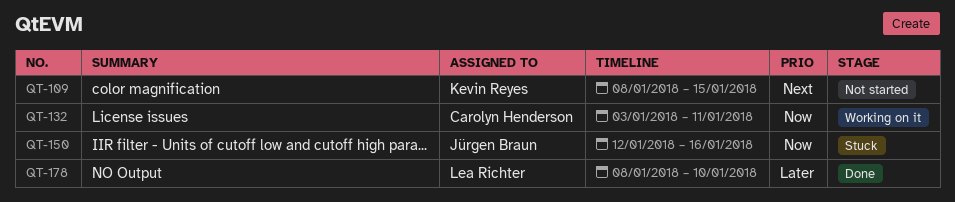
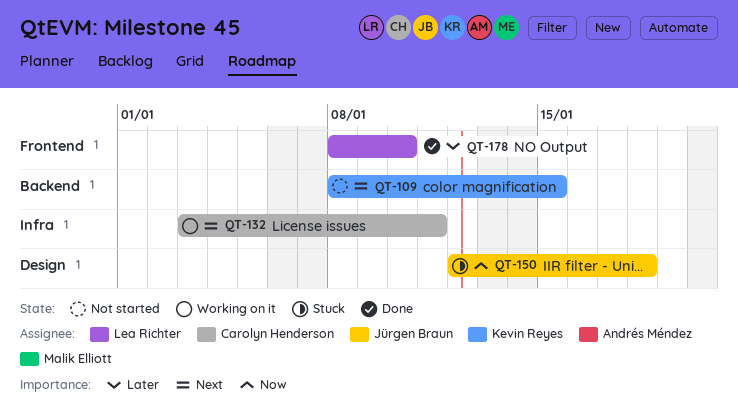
QT-132, priority: Now -> Next
QT-150, due: Jan 16 -> Jan 18

